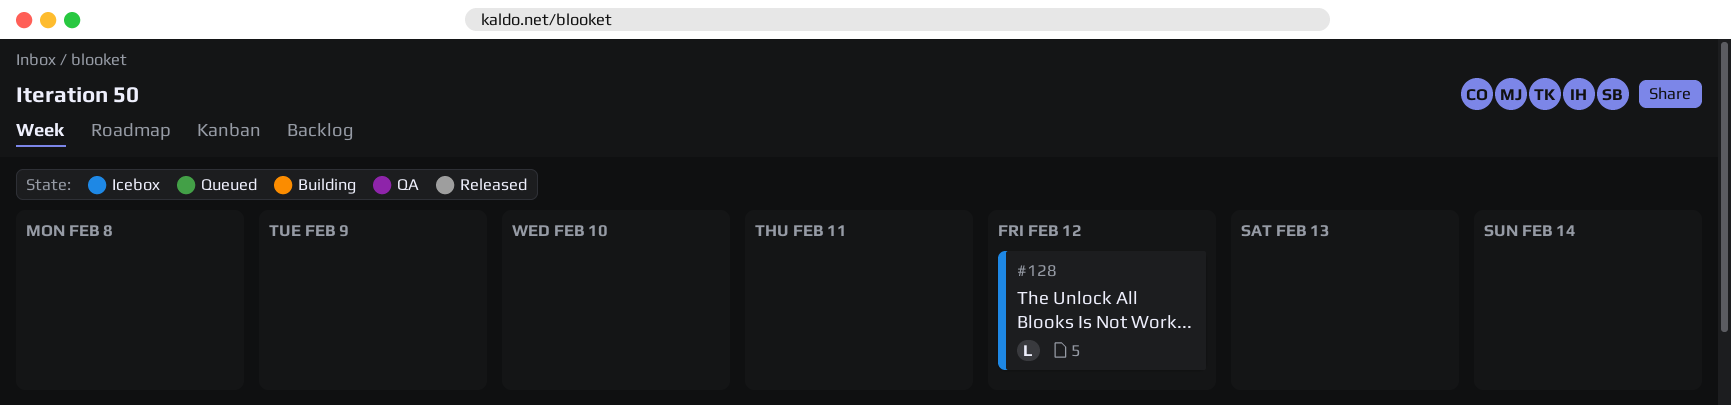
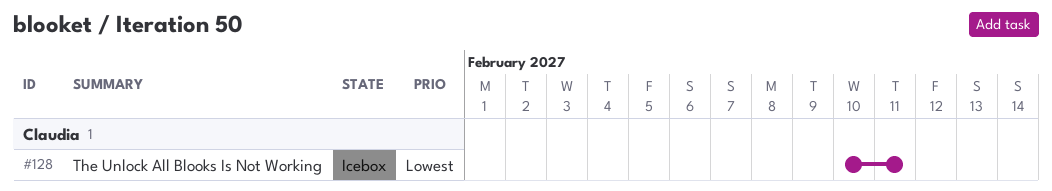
#128, due: Feb 12 -> Feb 11

